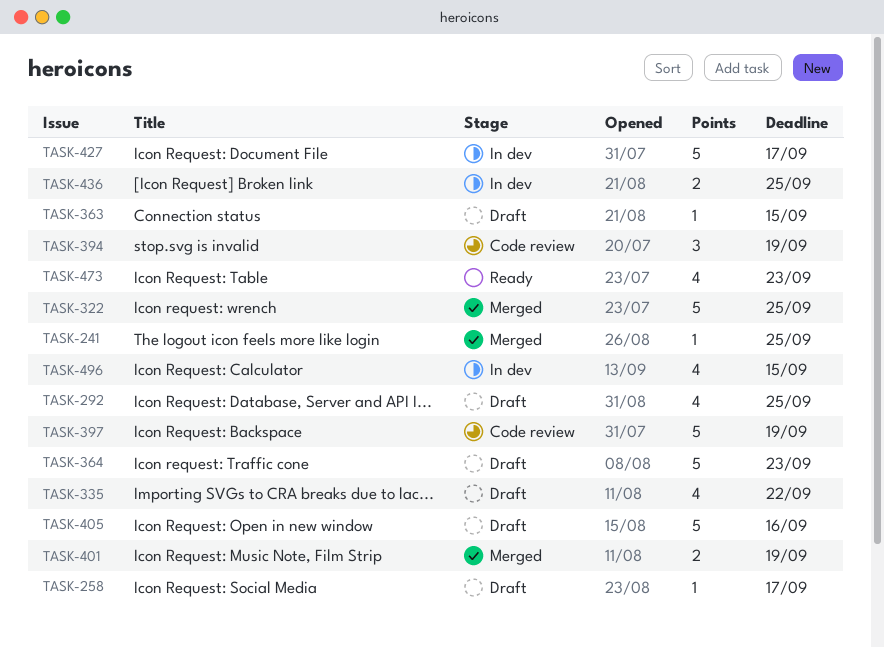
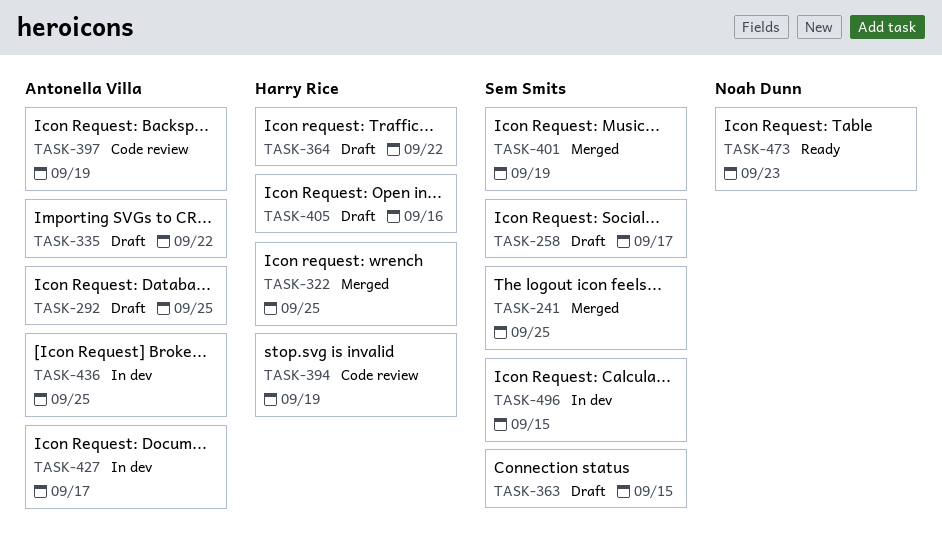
TASK-364, due: Sep 23 -> Sep 22

